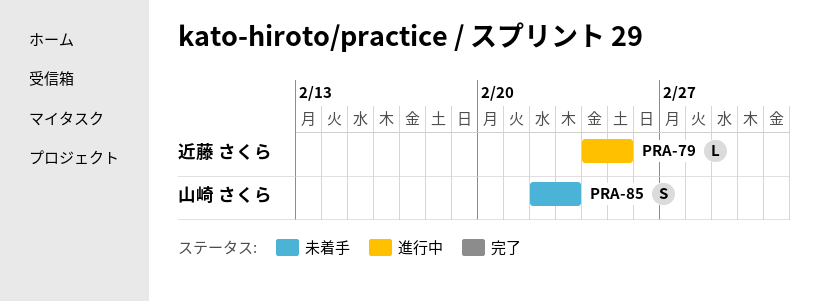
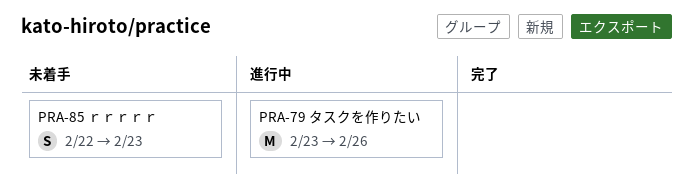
PRA-79, estimate: L -> M
PRA-79, start: Feb 24 -> Feb 23
PRA-79, due: Feb 25 -> Feb 26

